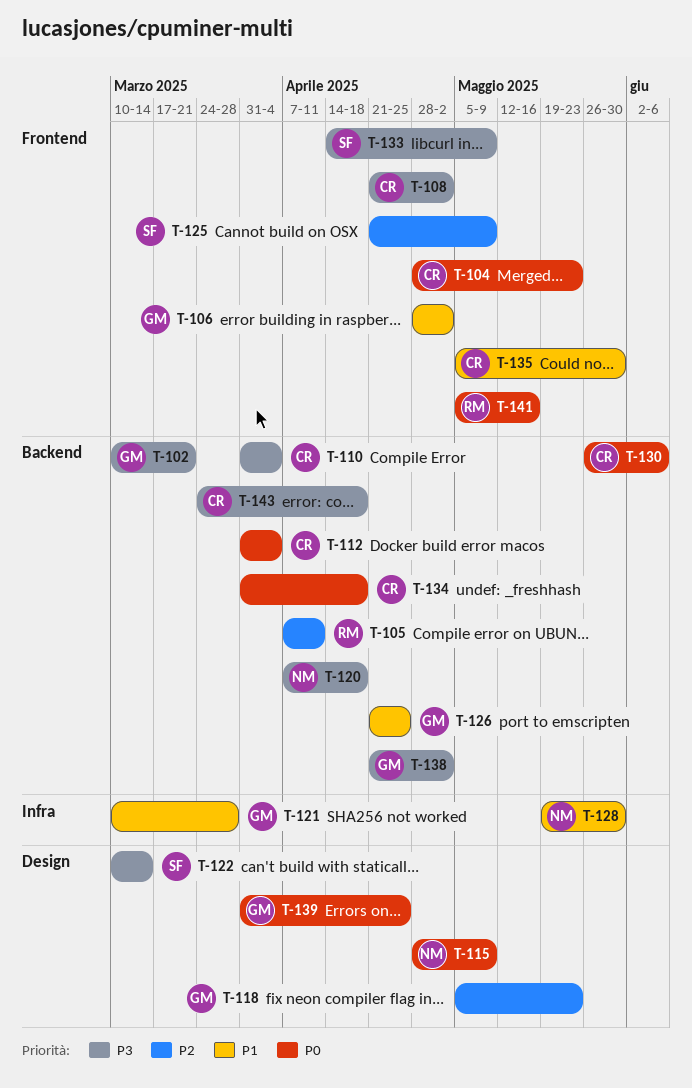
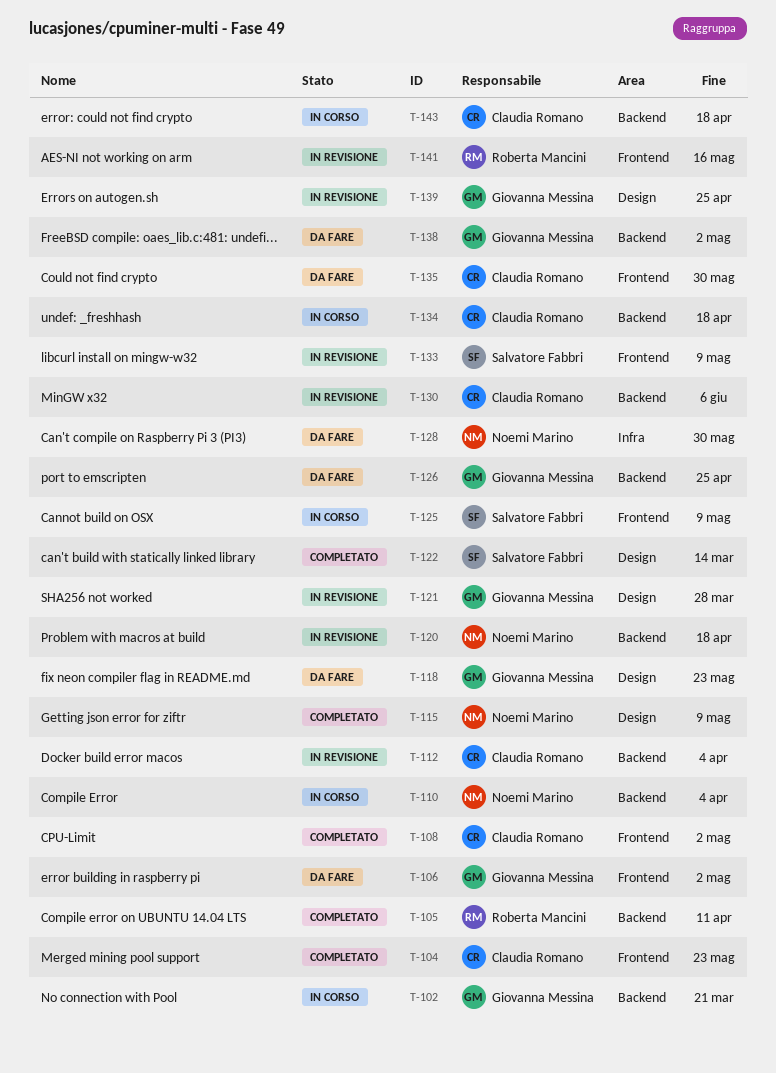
T-110, owner: Claudia Romano -> Noemi Marino
T-121, label: Infra -> Design

